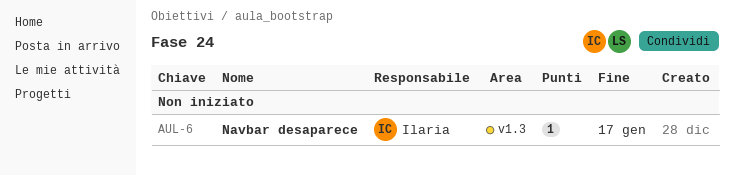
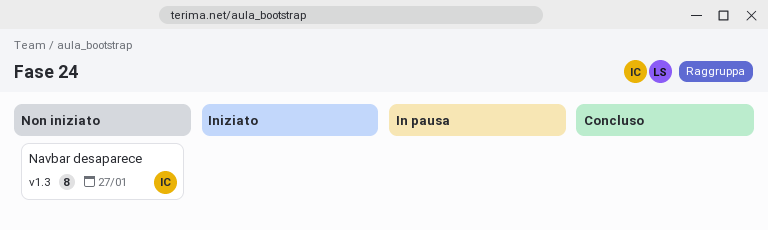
Navbar desaparece, estimate: 1 -> 8
Navbar desaparece, due: Jan 17 -> Jan 27

